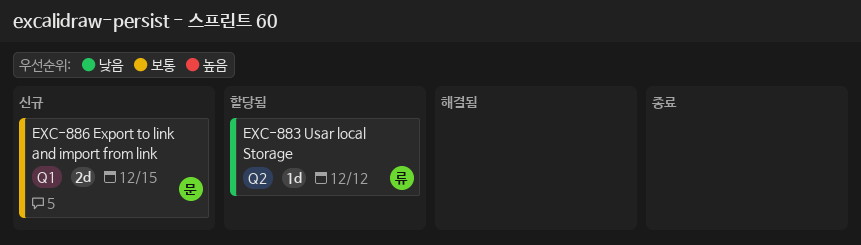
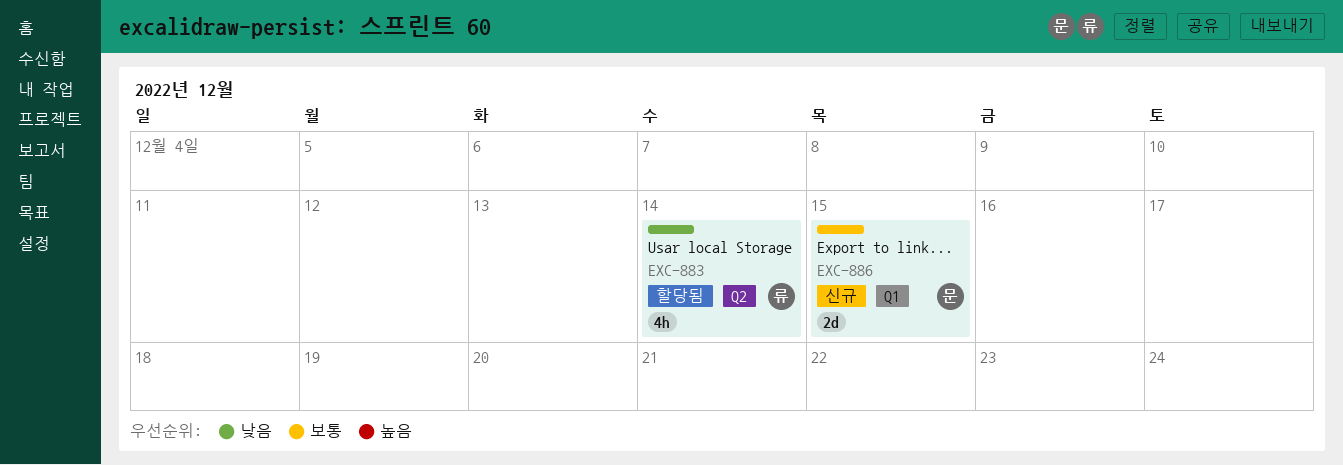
EXC-883, estimate: 1d -> 4h
EXC-883, due: Dec 12 -> Dec 14

